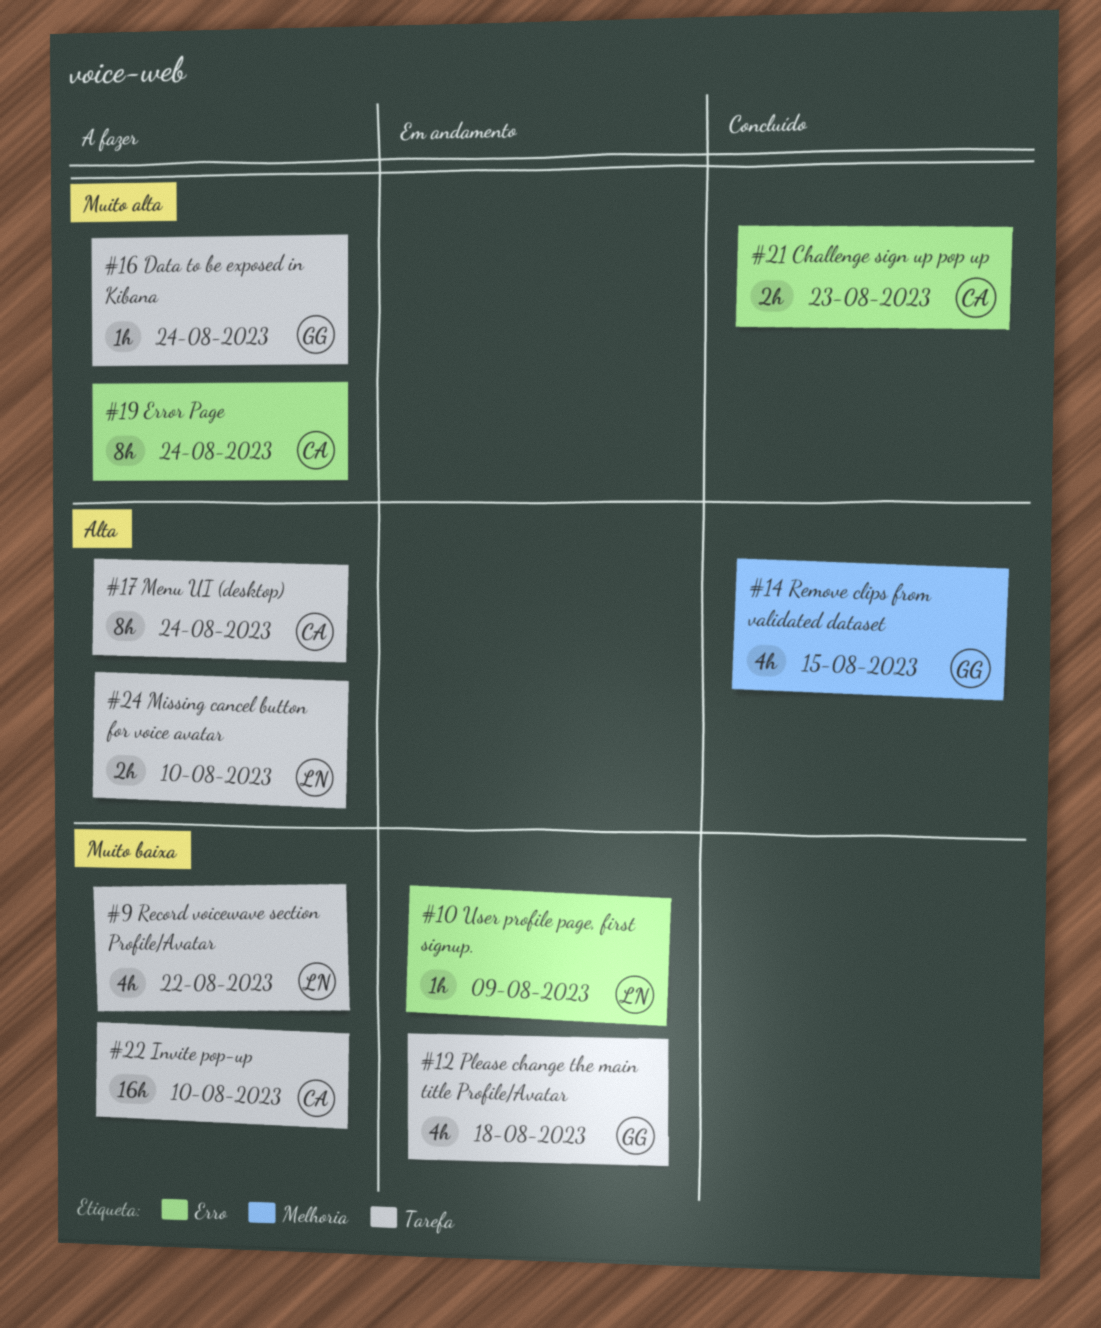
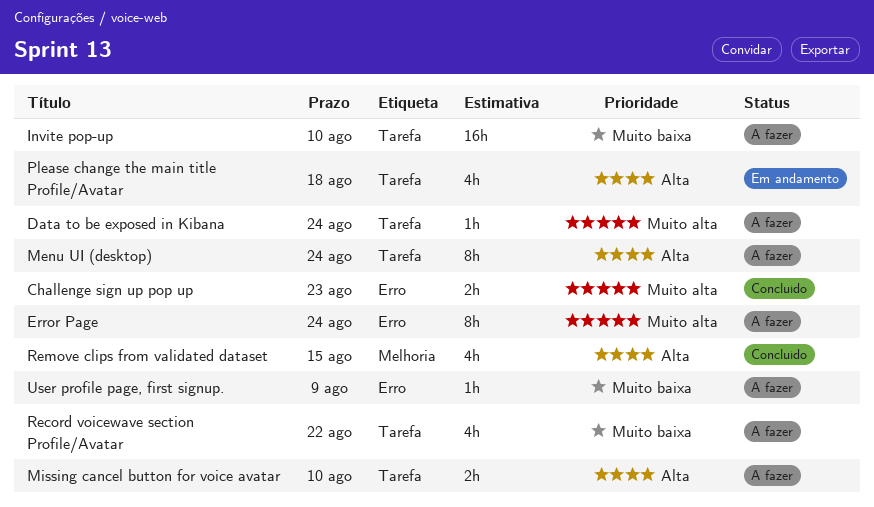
Please change the main title Profile/Avatar, priority: Muito baixa -> Alta
User profile page, first signup., status: Em andamento -> A fazer

